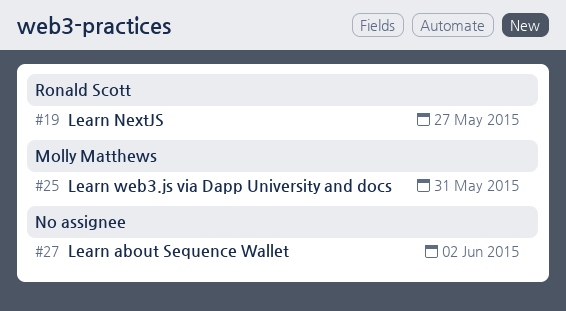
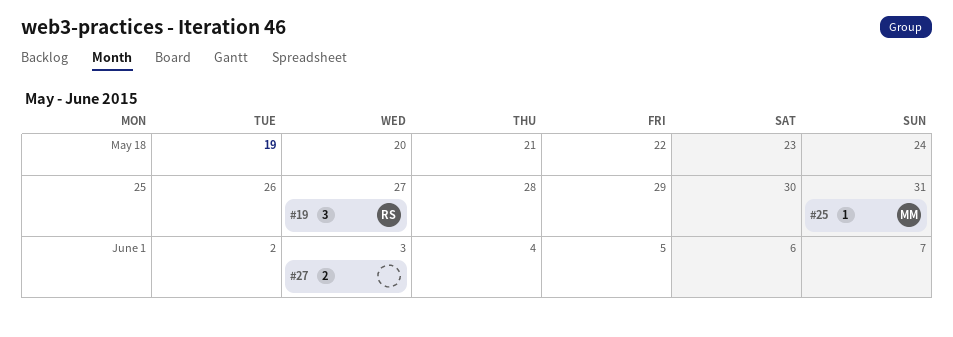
#27, due: Jun 2 -> Jun 3

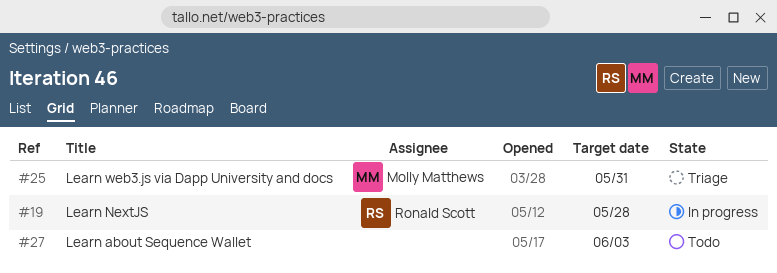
#19, due: May 27 -> May 28

